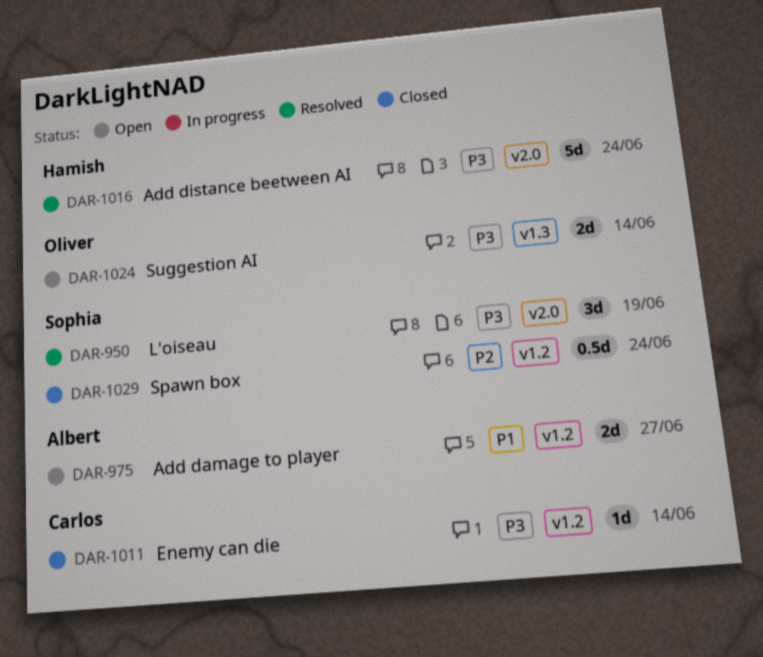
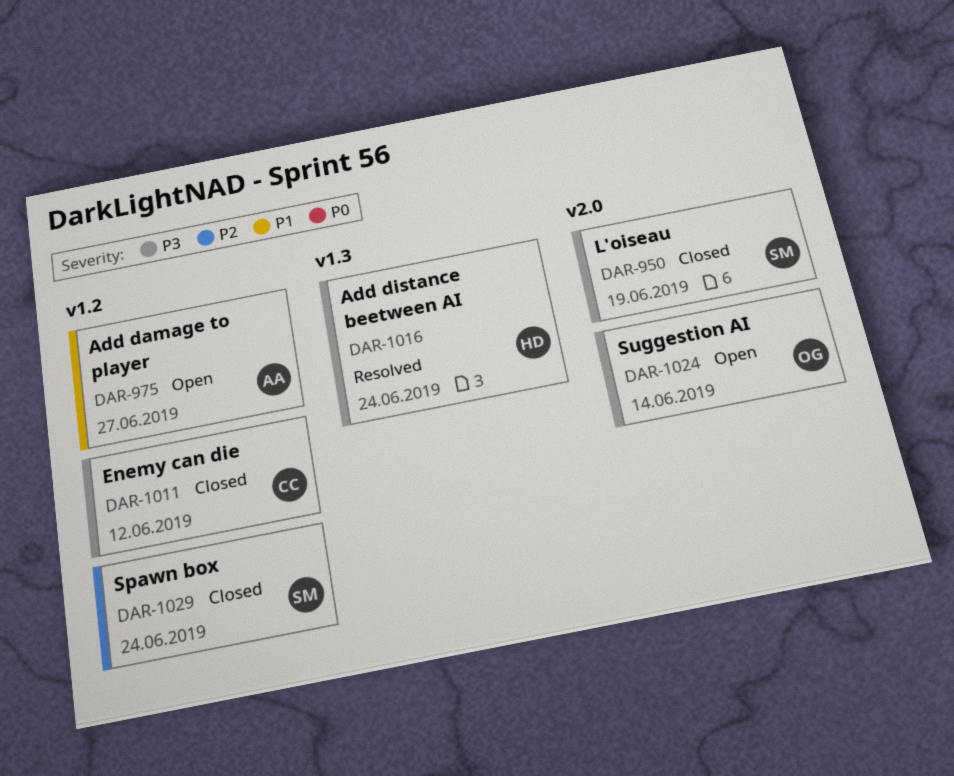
DAR-950, status: Resolved -> Closed
DAR-1011, due: Jun 14 -> Jun 12
DAR-1016, label: v2.0 -> v1.3
DAR-1024, label: v1.3 -> v2.0

